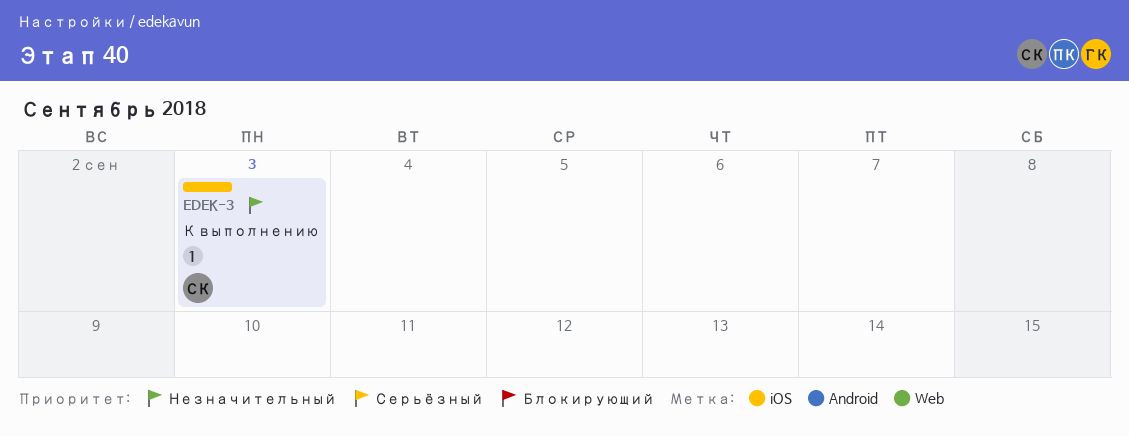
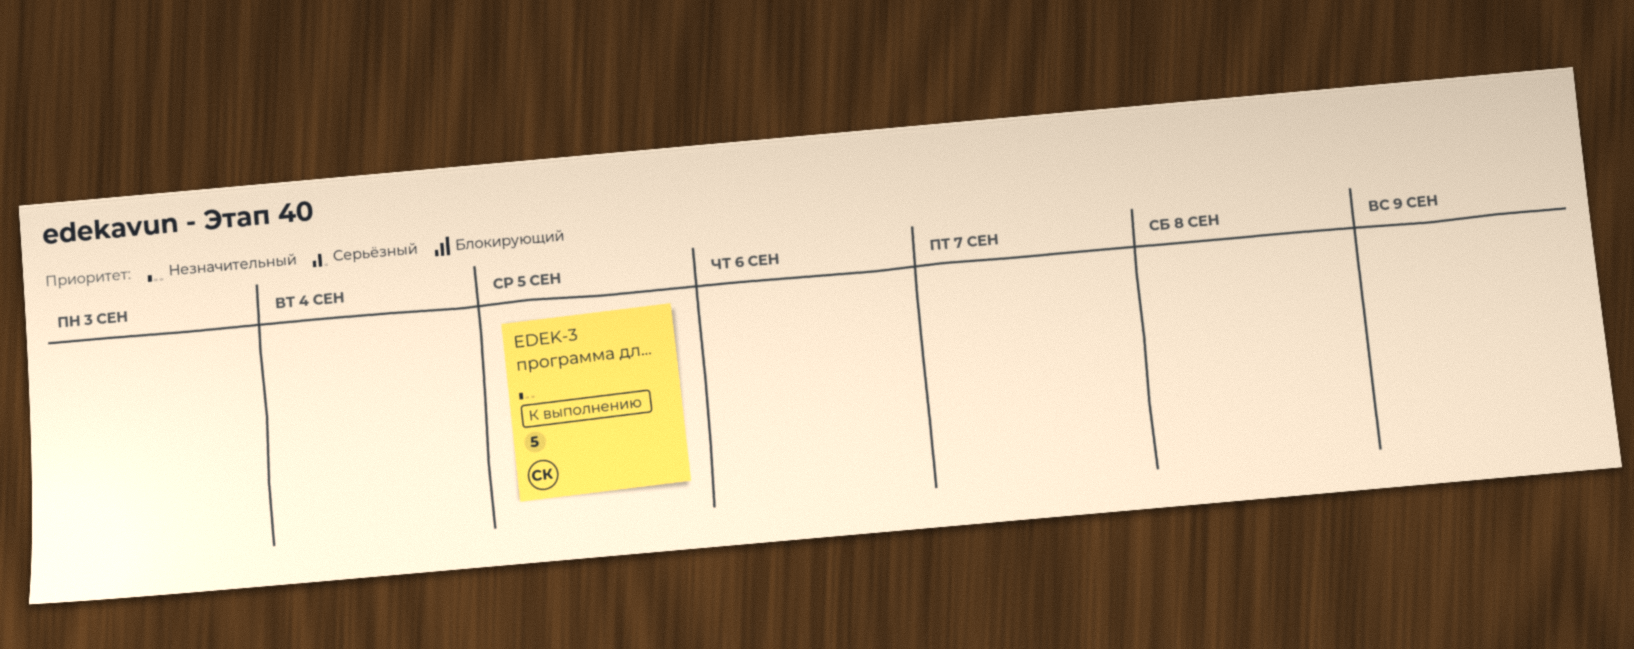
EDEK-3, estimate: 1 -> 5
EDEK-3, due: Sep 3 -> Sep 5

